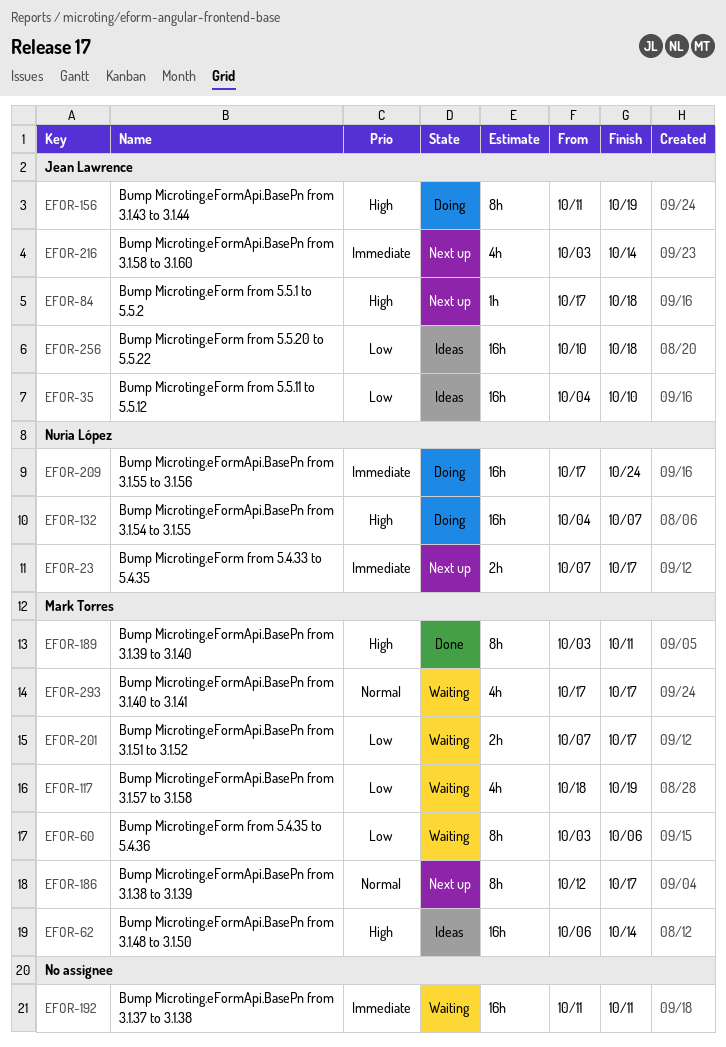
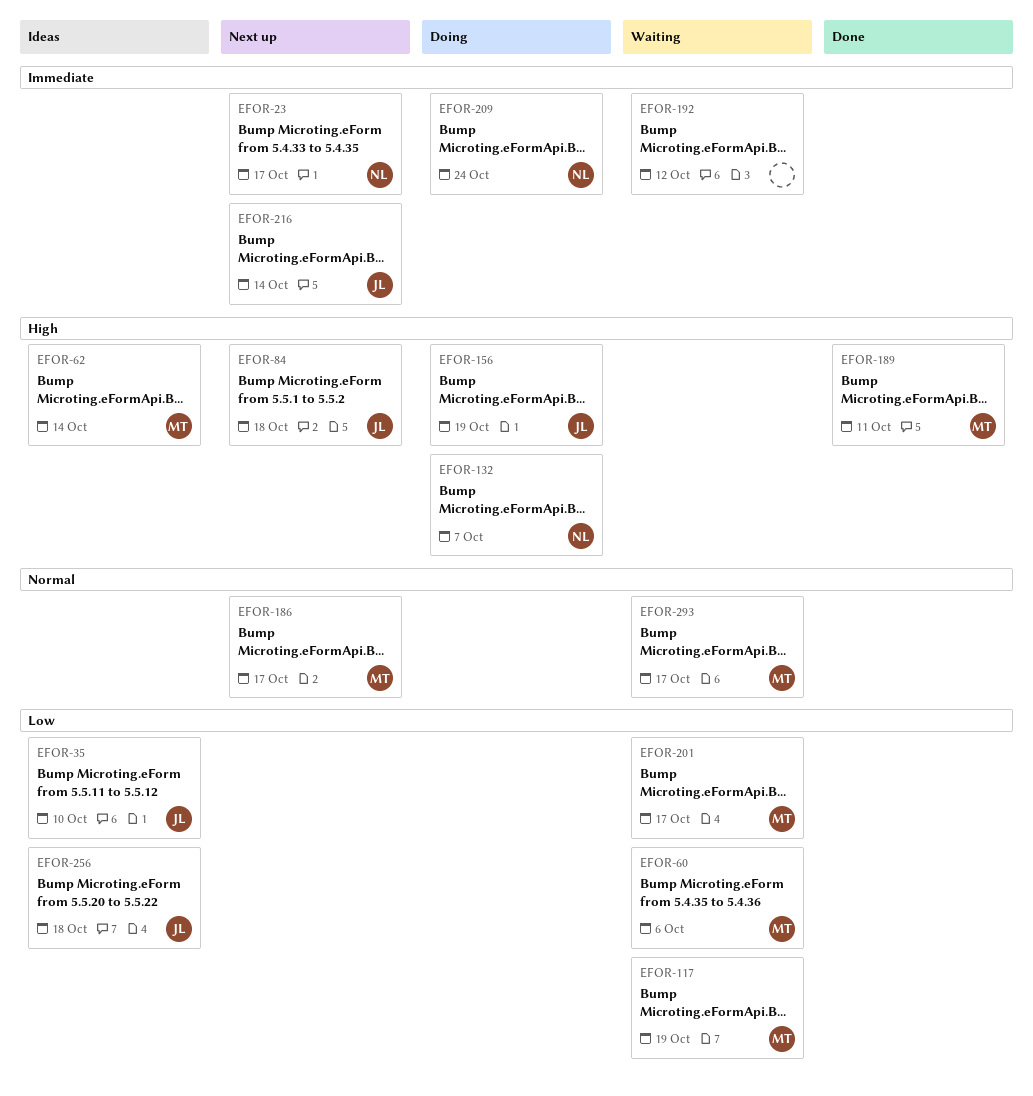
EFOR-192, due: Oct 11 -> Oct 12

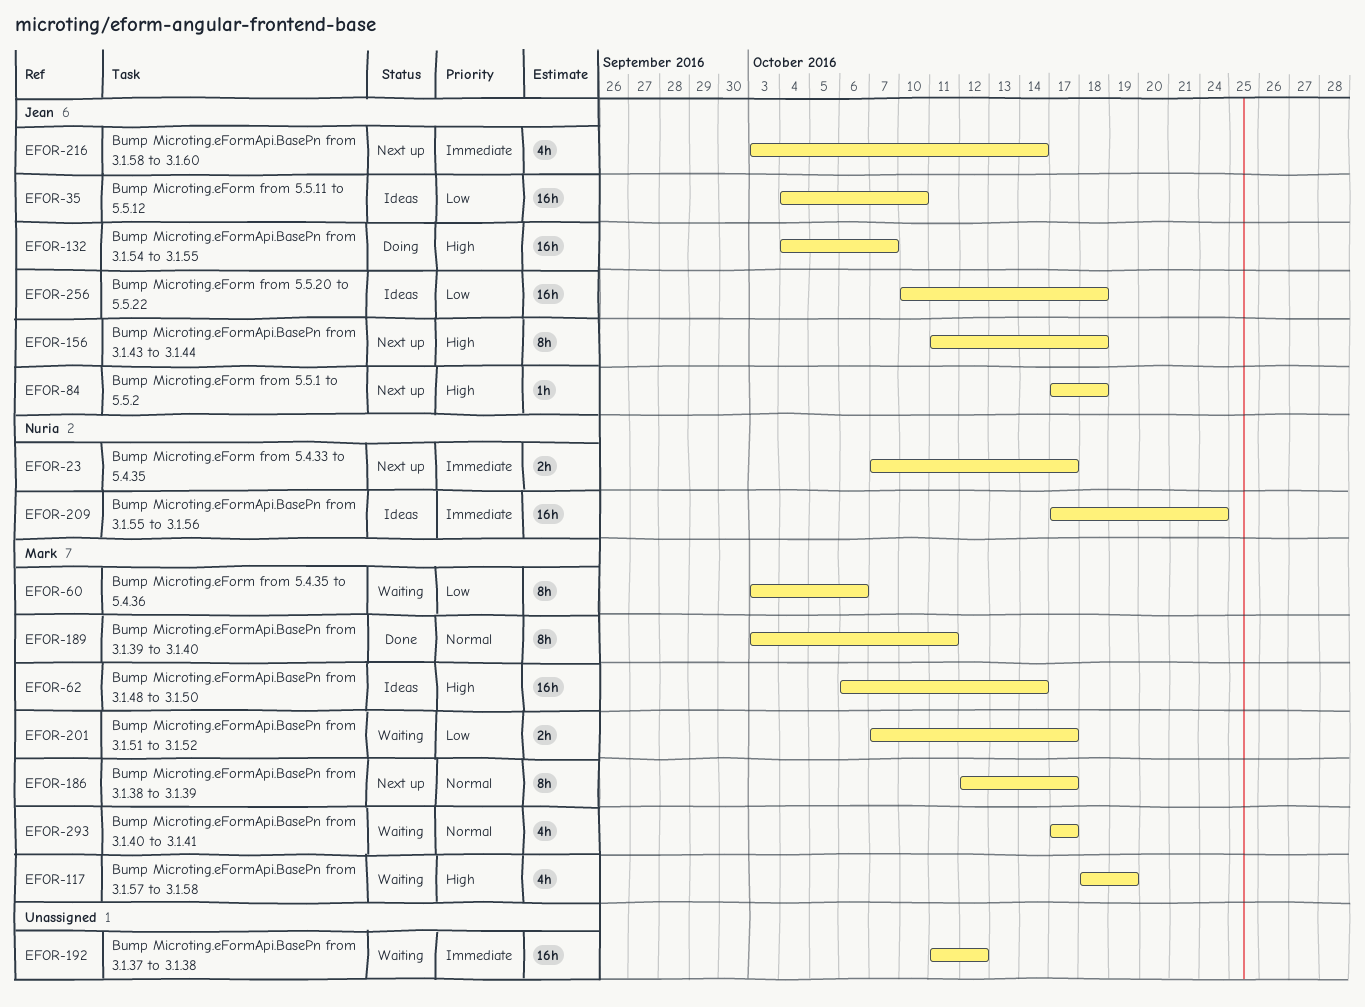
EFOR-117, priority: Low -> High
EFOR-132, owner: Nuria -> Jean
EFOR-156, status: Doing -> Next up
EFOR-156, due: Oct 19 -> Oct 18
EFOR-189, priority: High -> Normal
EFOR-209, status: Doing -> Ideas

